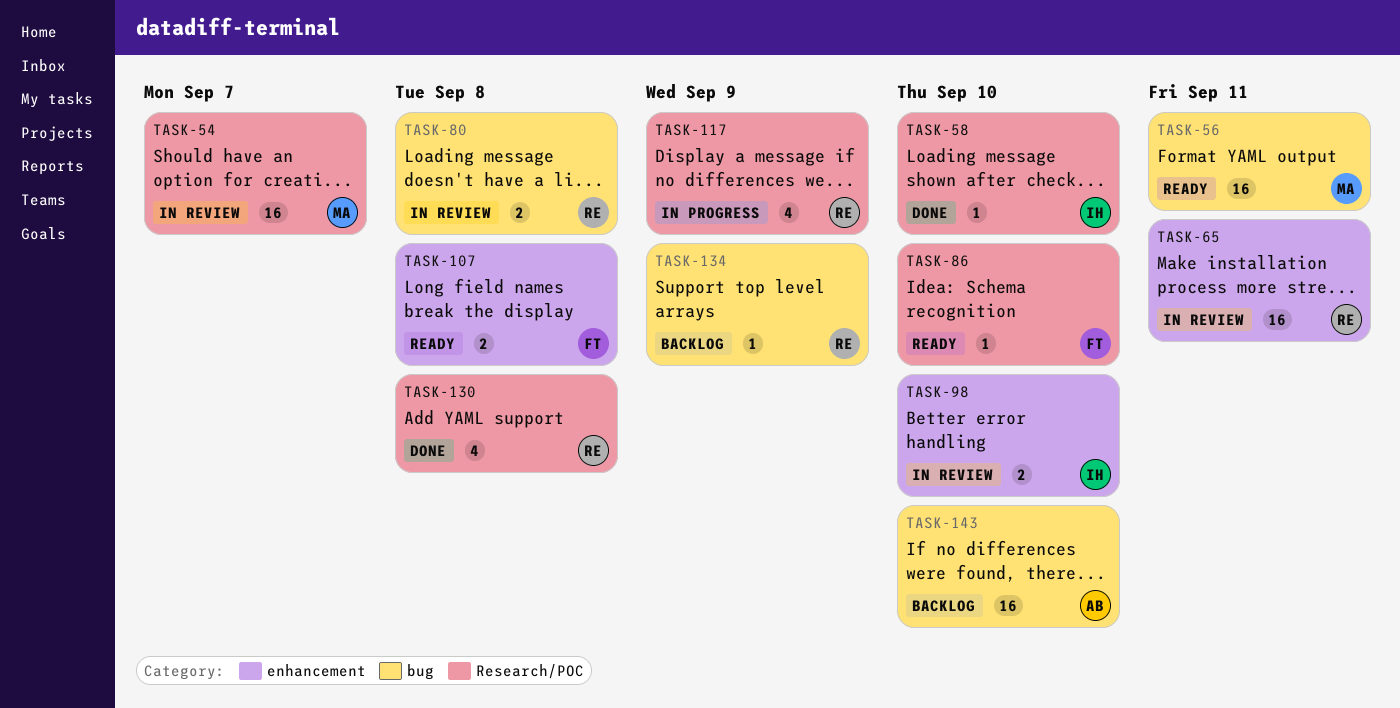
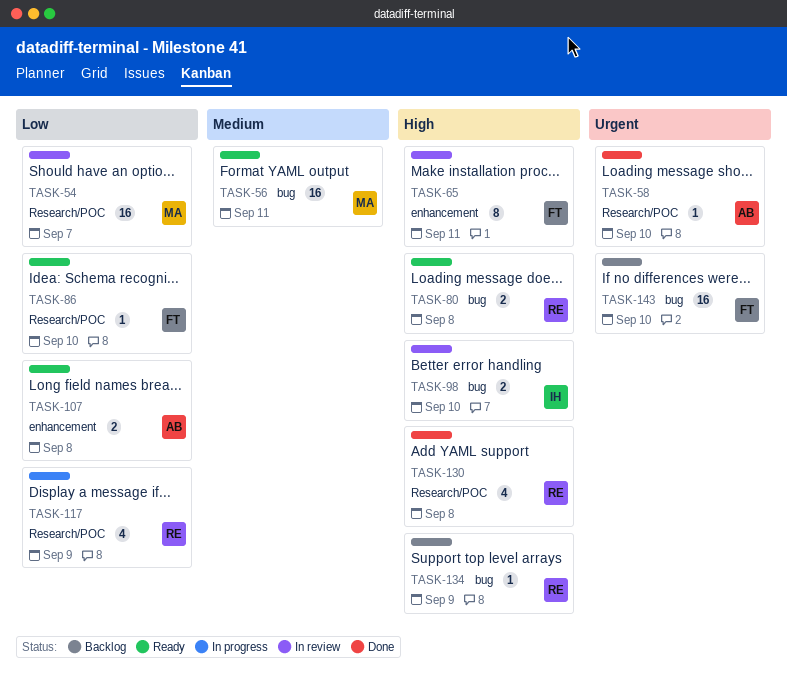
TASK-58, owner: IH -> AB
TASK-65, owner: RE -> FT
TASK-65, estimate: 16 -> 8
TASK-80, status: In review -> Ready
TASK-98, label: enhancement -> bug
TASK-107, owner: FT -> AB
TASK-143, owner: AB -> FT

